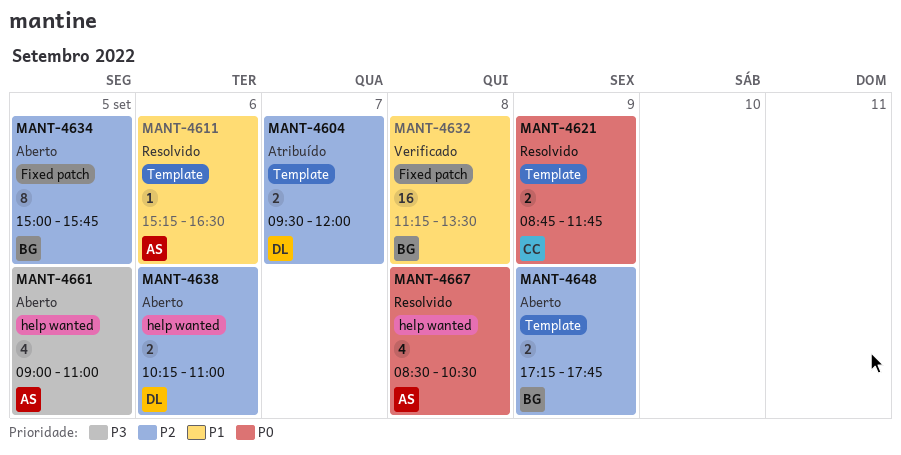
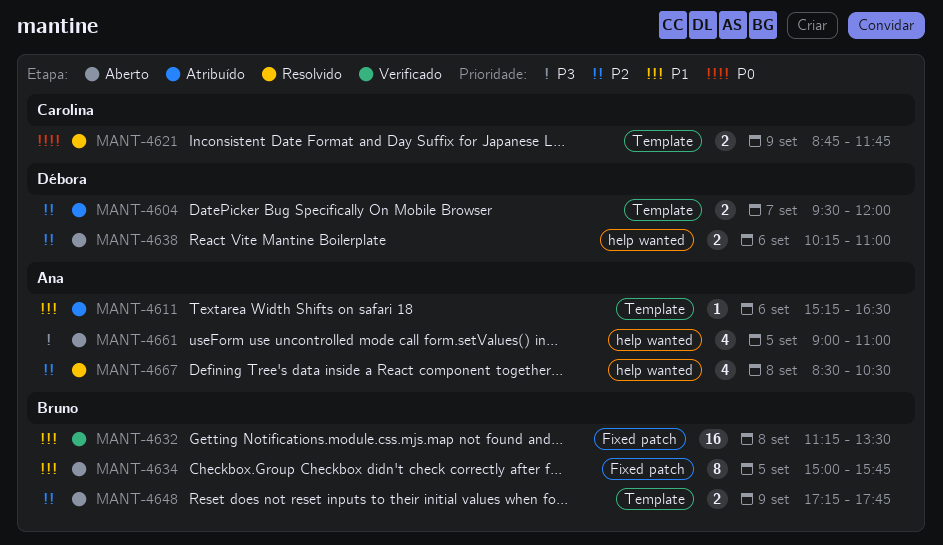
MANT-4611, status: Resolvido -> Atribuído
MANT-4634, priority: P2 -> P1
MANT-4667, priority: P0 -> P2

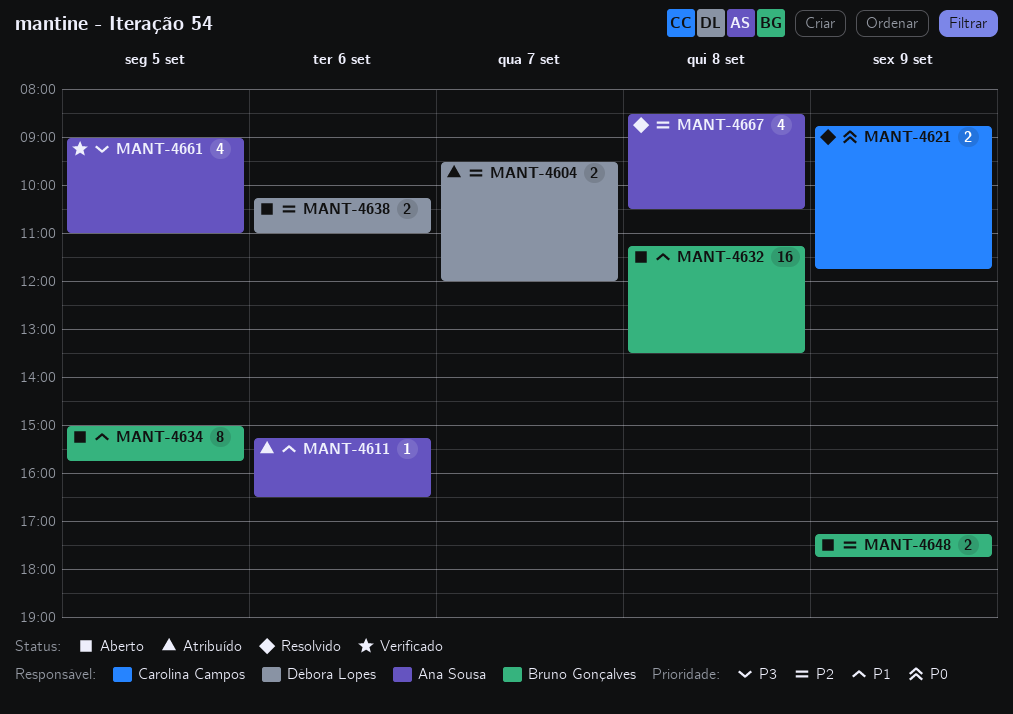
MANT-4632, status: Verificado -> Aberto
MANT-4661, status: Aberto -> Verificado

